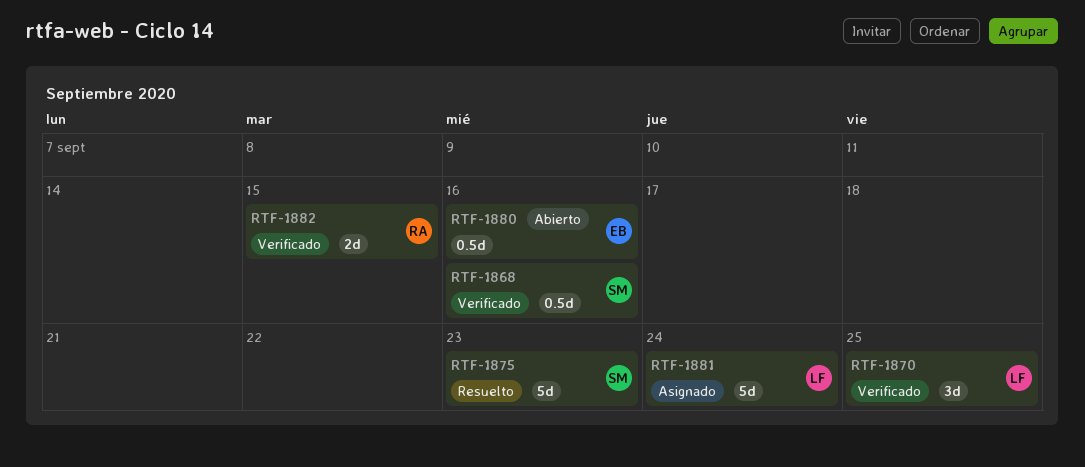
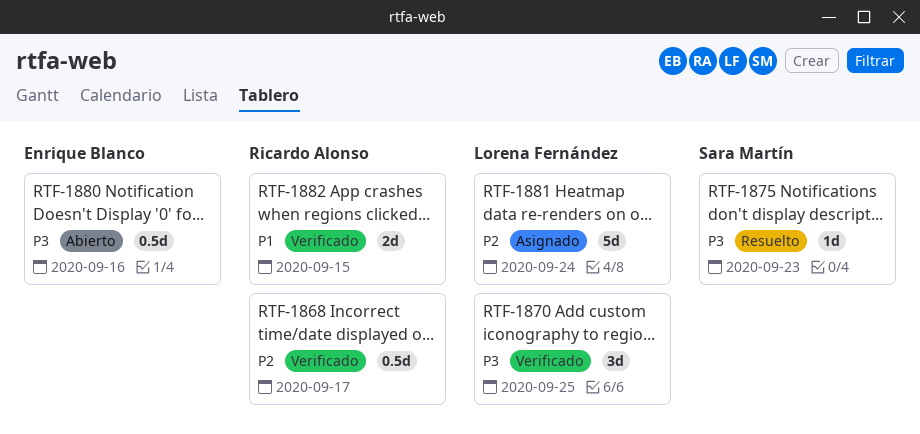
RTF-1868, owner: Sara Martín -> Ricardo Alonso
RTF-1868, due: Sep 16 -> Sep 17
RTF-1875, estimate: 5d -> 1d

